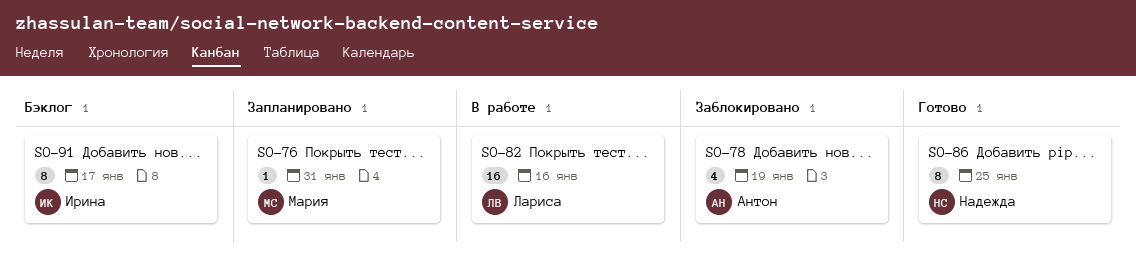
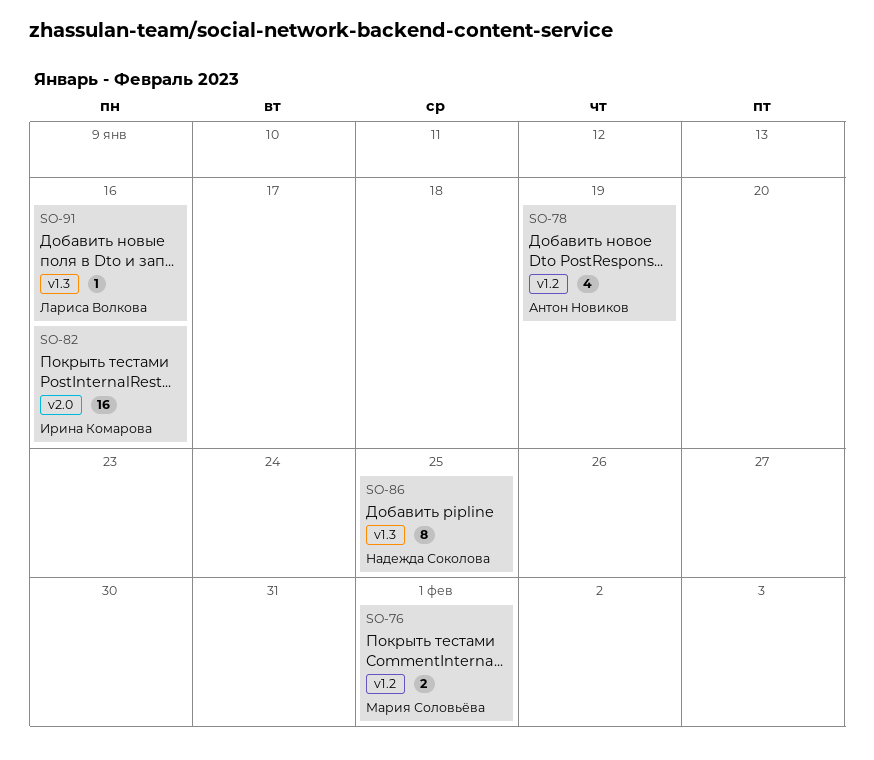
SO-76, estimate: 1 -> 2
SO-76, due: Jan 31 -> Feb 1
SO-82, owner: Лариса Волкова -> Ирина Комарова
SO-91, owner: Ирина Комарова -> Лариса Волкова
SO-91, estimate: 8 -> 1
SO-91, due: Jan 17 -> Jan 16

